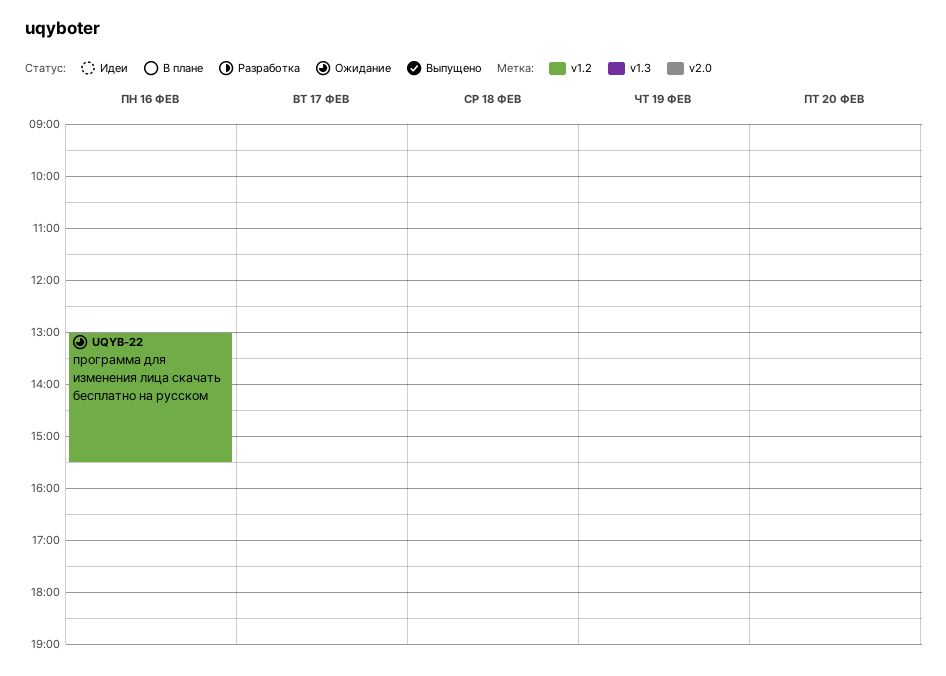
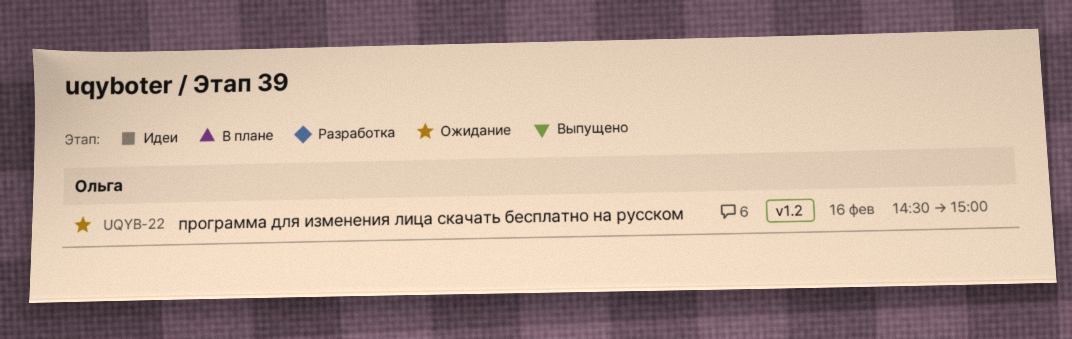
UQYB-22, begins: 13:00 -> 14:30
UQYB-22, ends: 15:30 -> 15:00

